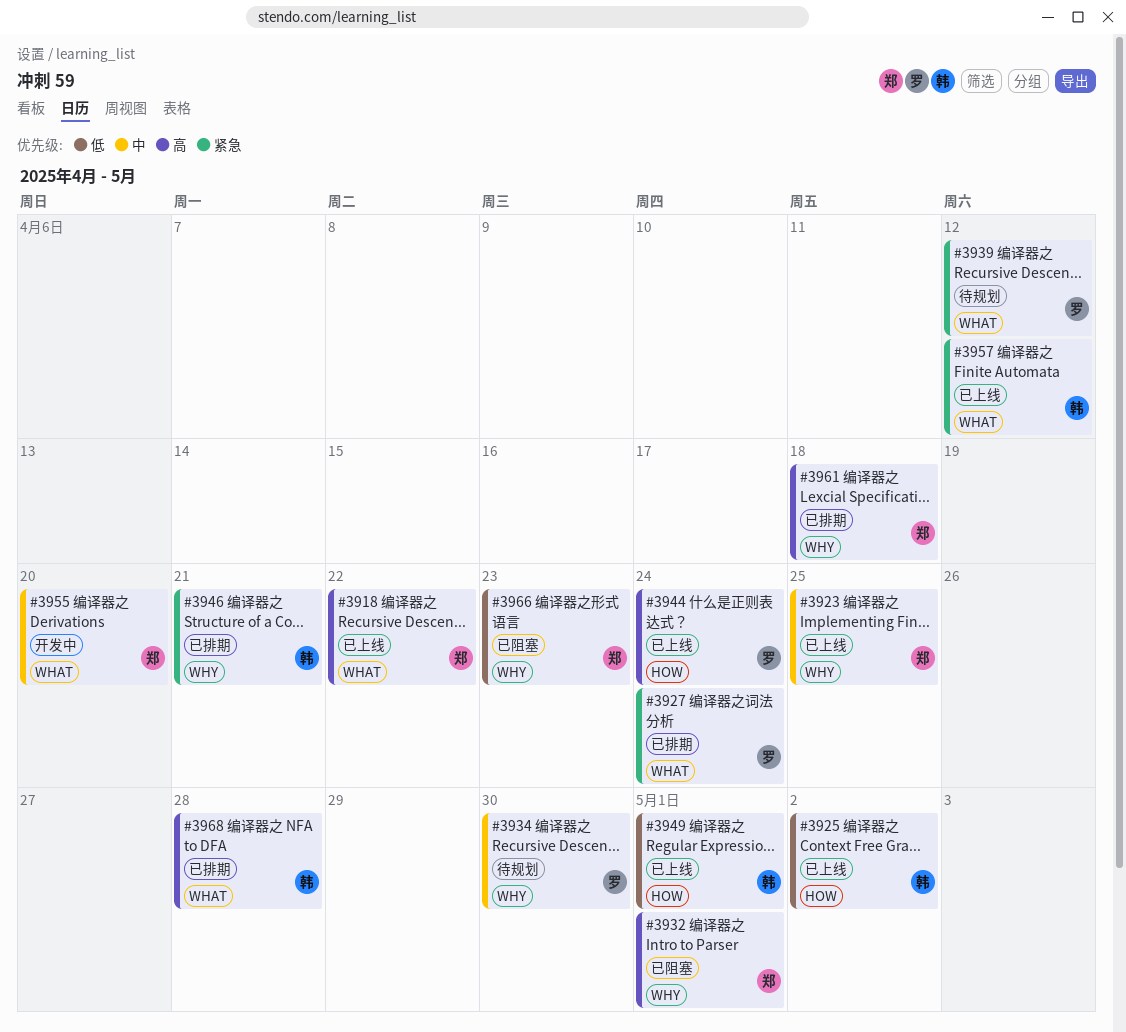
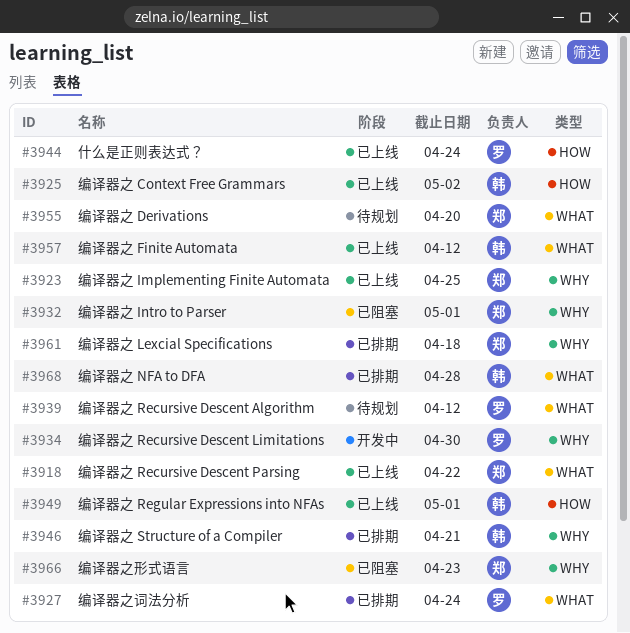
#3934, status: 待规划 -> 开发中
#3955, status: 开发中 -> 待规划

